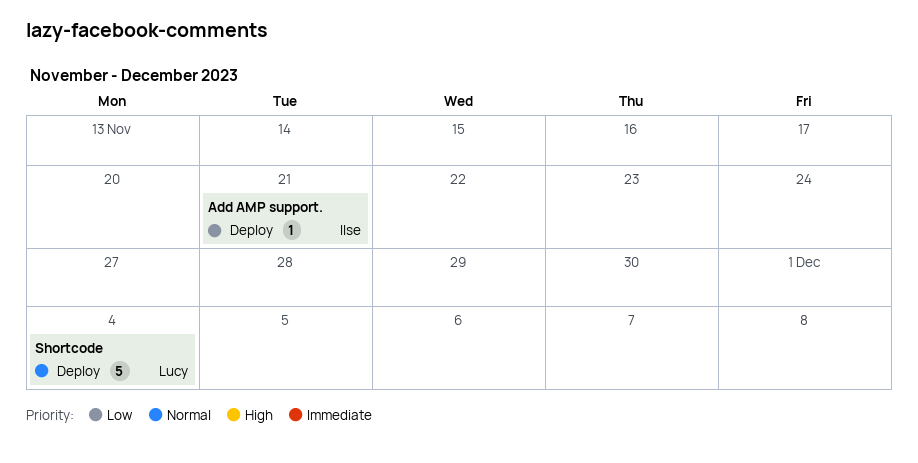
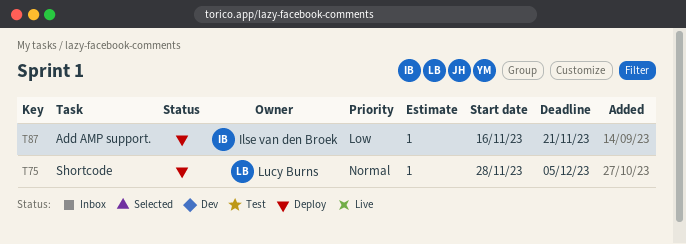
Shortcode, estimate: 5 -> 1
Shortcode, due: Dec 4 -> Dec 5

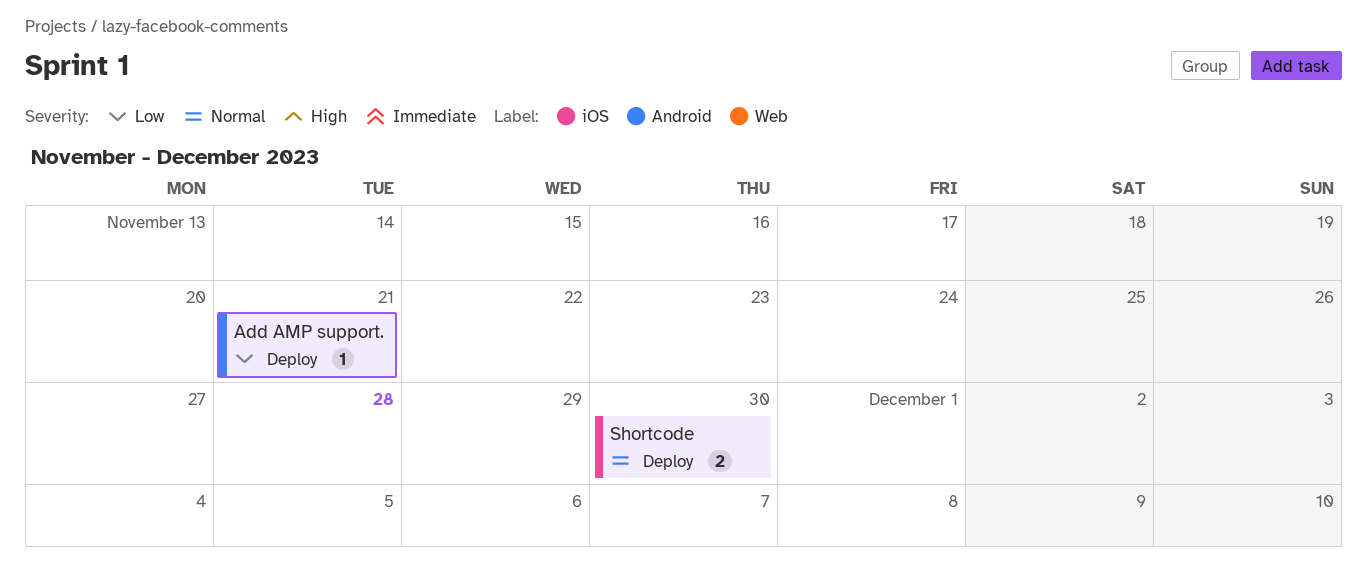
Shortcode, estimate: 1 -> 2
Shortcode, due: Dec 5 -> Nov 30

